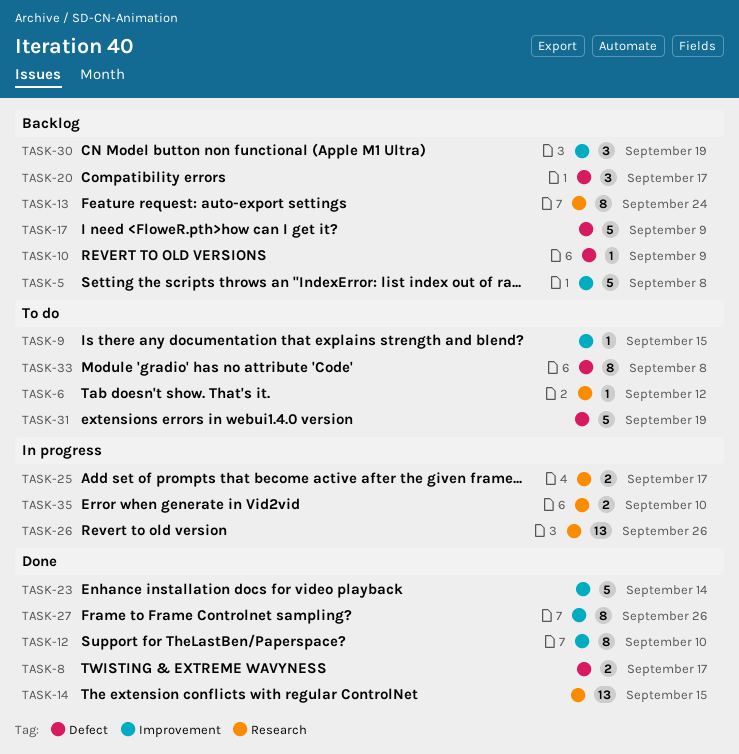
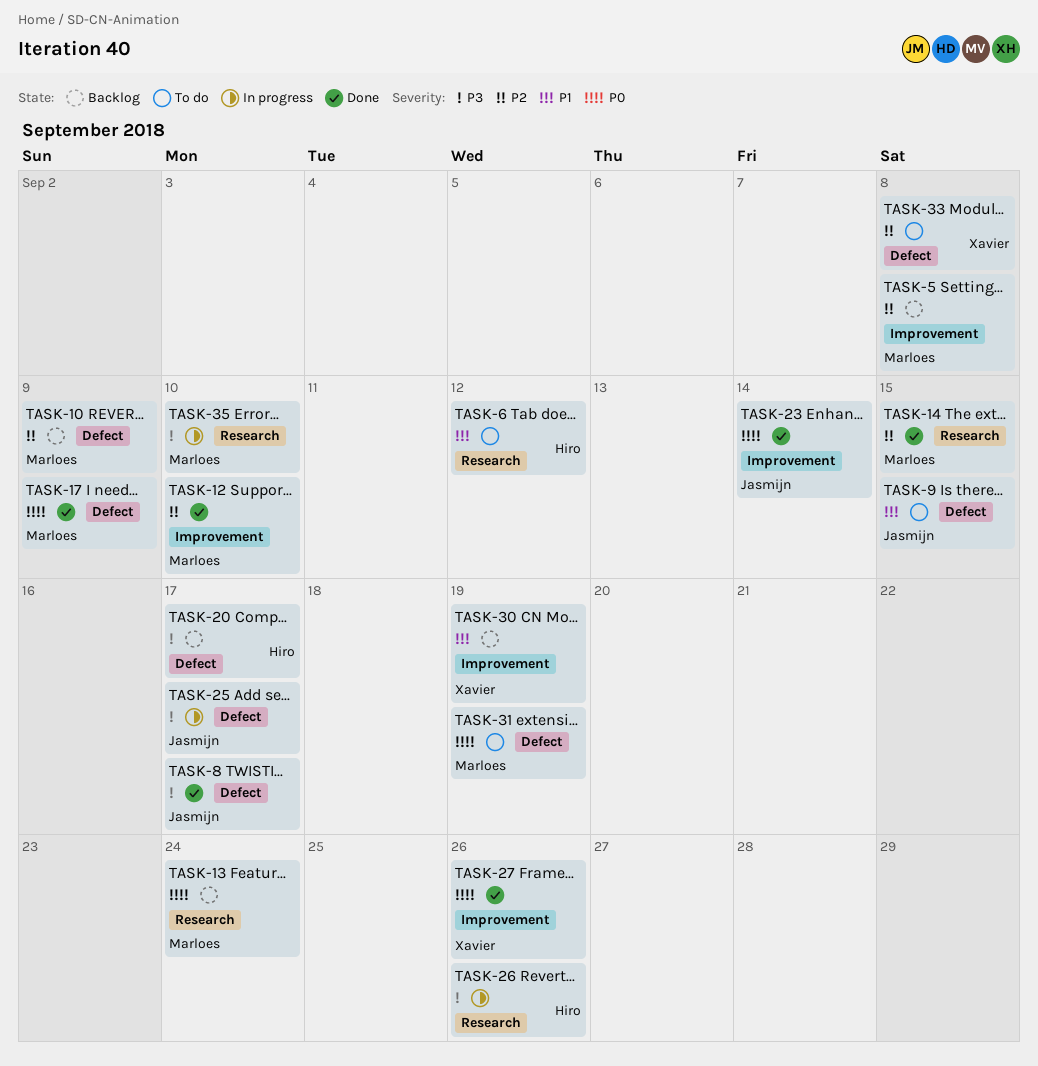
TASK-9, label: Improvement -> Defect
TASK-17, status: Backlog -> Done
TASK-25, label: Research -> Defect

